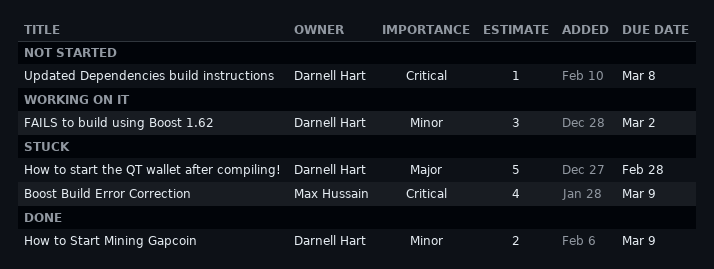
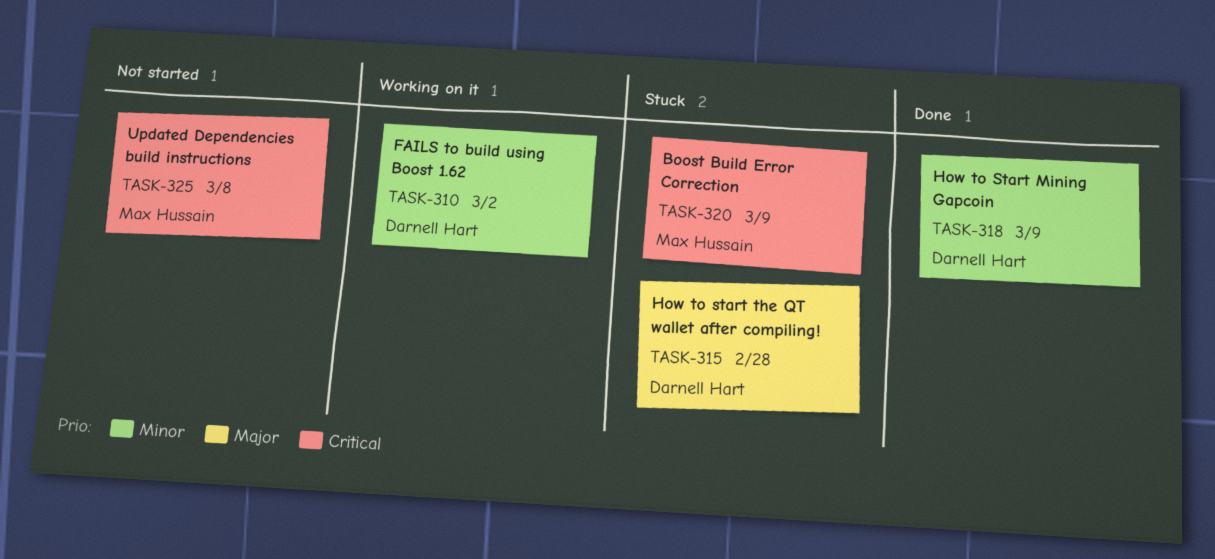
Updated Dependencies build instructions, owner: Darnell Hart -> Max Hussain

